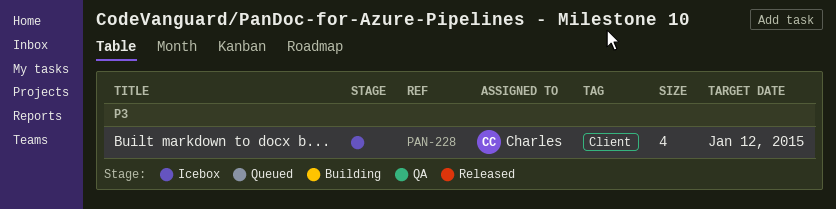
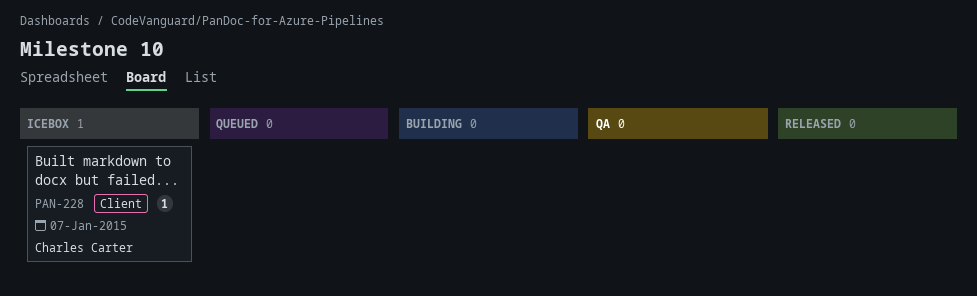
PAN-228, estimate: 4 -> 1
PAN-228, due: Jan 12 -> Jan 7

